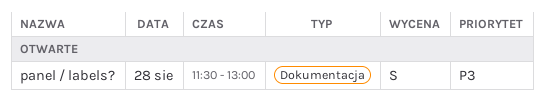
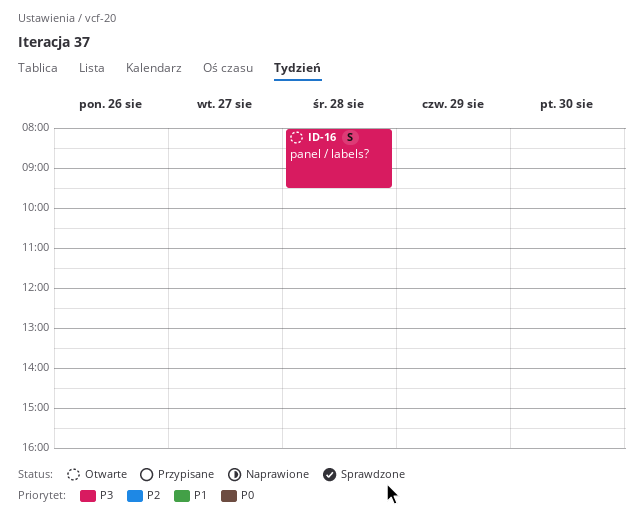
panel / labels?, begins: 11:30 -> 08:00
panel / labels?, ends: 13:00 -> 09:30

